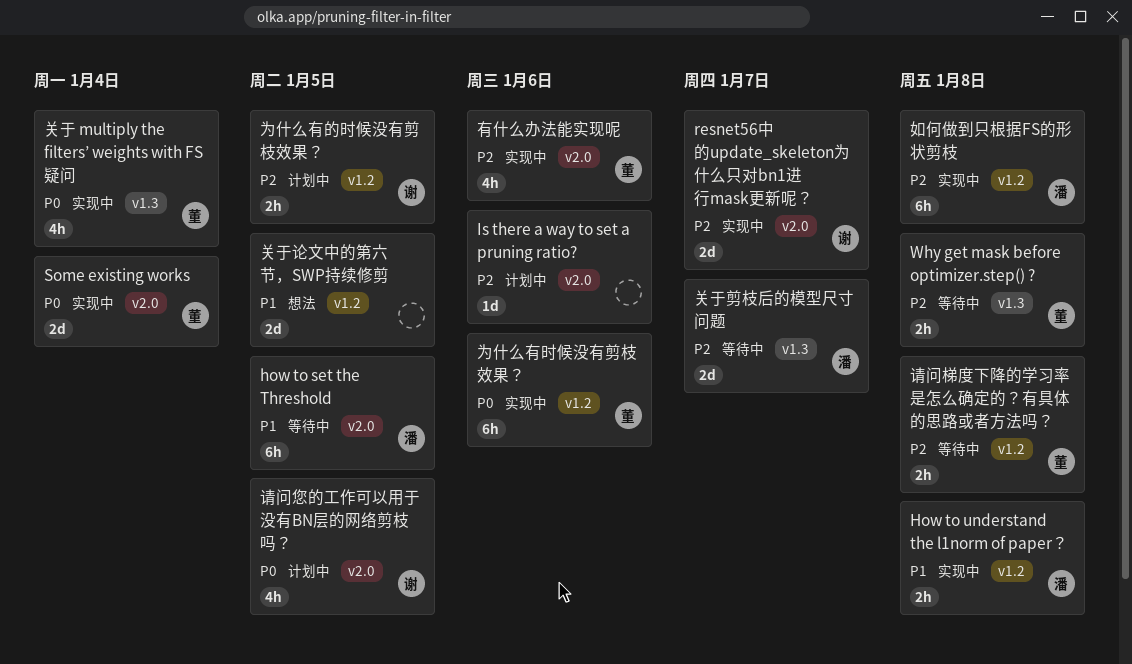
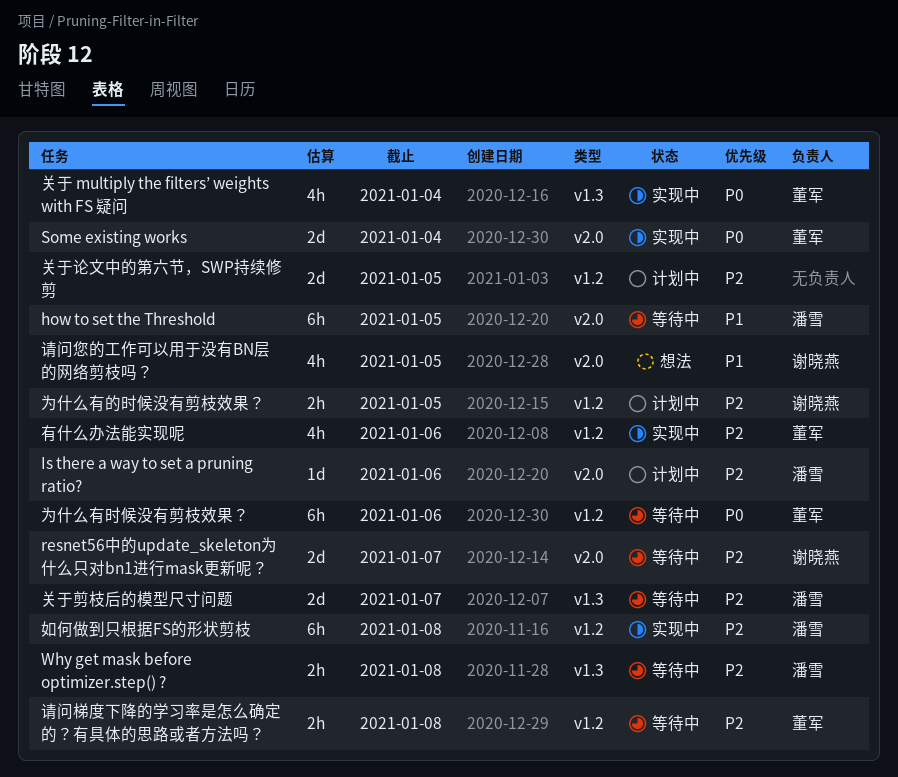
How to understand the l1norm of paper？: present -> none
Is there a way to set a pruning ratio?, owner: none -> 潘雪
resnet56中的update_skeleton为什么只对bn1进行mask更新呢？, status: 实现中 -> 等待中
Why get mask before optimizer.step() ?, owner: 董军 -> 潘雪
为什么有时候没有剪枝效果？, status: 实现中 -> 等待中
关于论文中的第六节，SWP持续修剪, status: 想法 -> 计划中
关于论文中的第六节，SWP持续修剪, priority: P1 -> P2
有什么办法能实现呢, label: v2.0 -> v1.2
请问您的工作可以用于没有BN层的网络剪枝吗？, status: 计划中 -> 想法
请问您的工作可以用于没有BN层的网络剪枝吗？, priority: P0 -> P1

